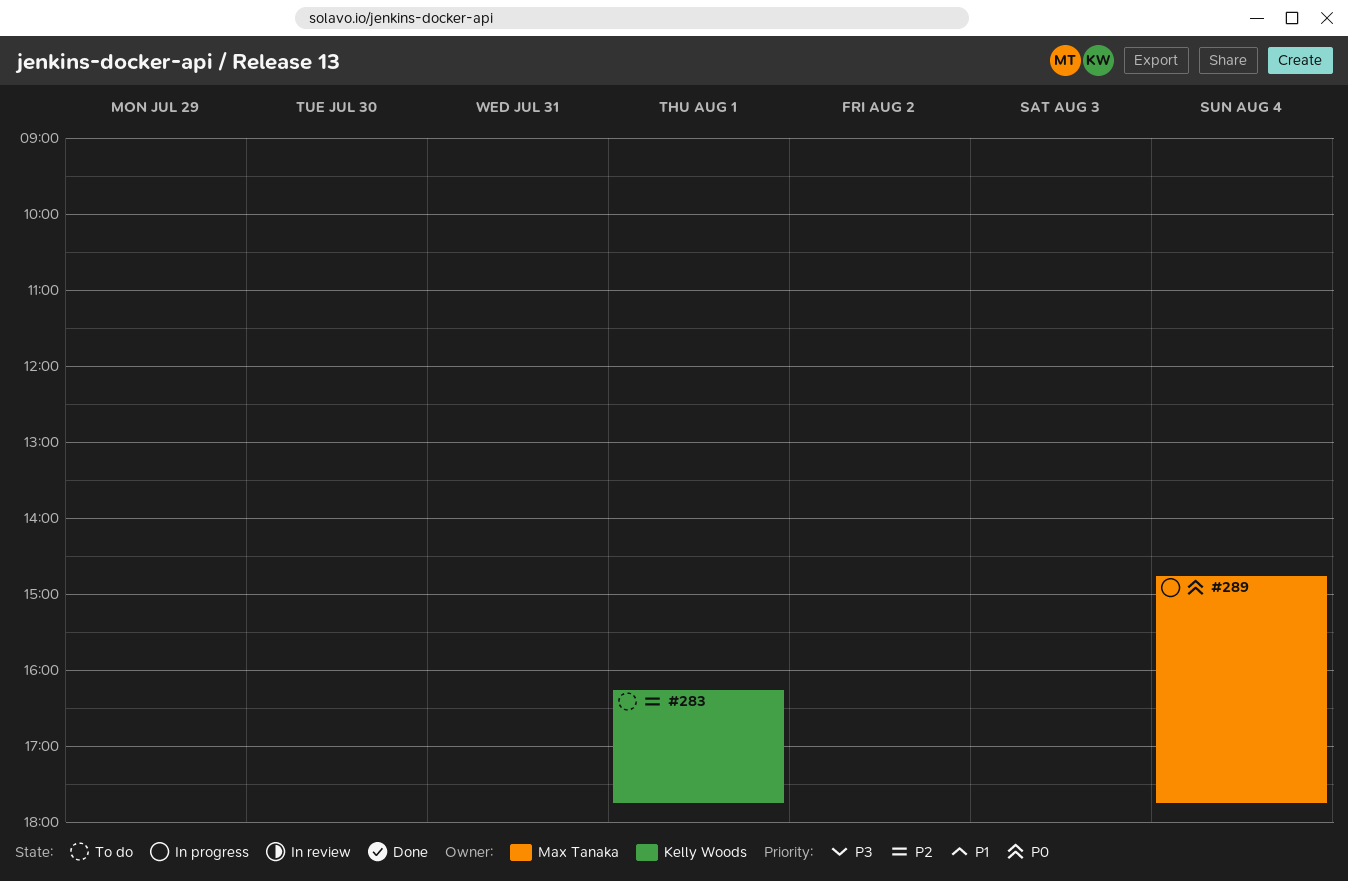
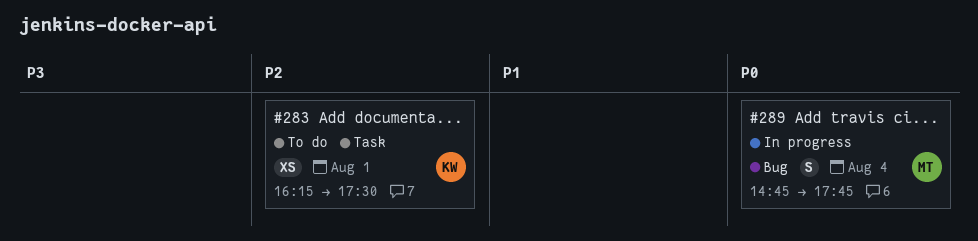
#283, ends: 17:45 -> 17:30

